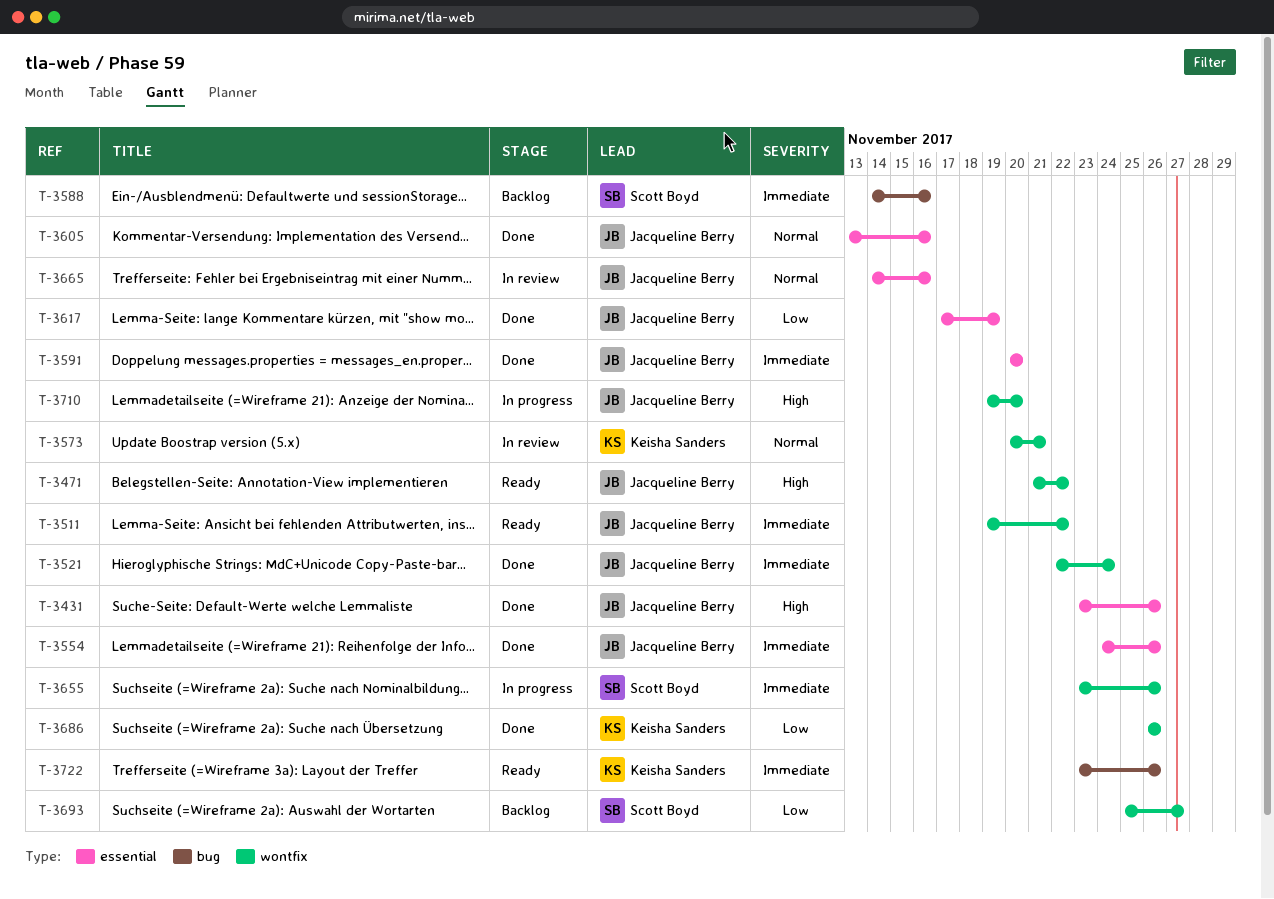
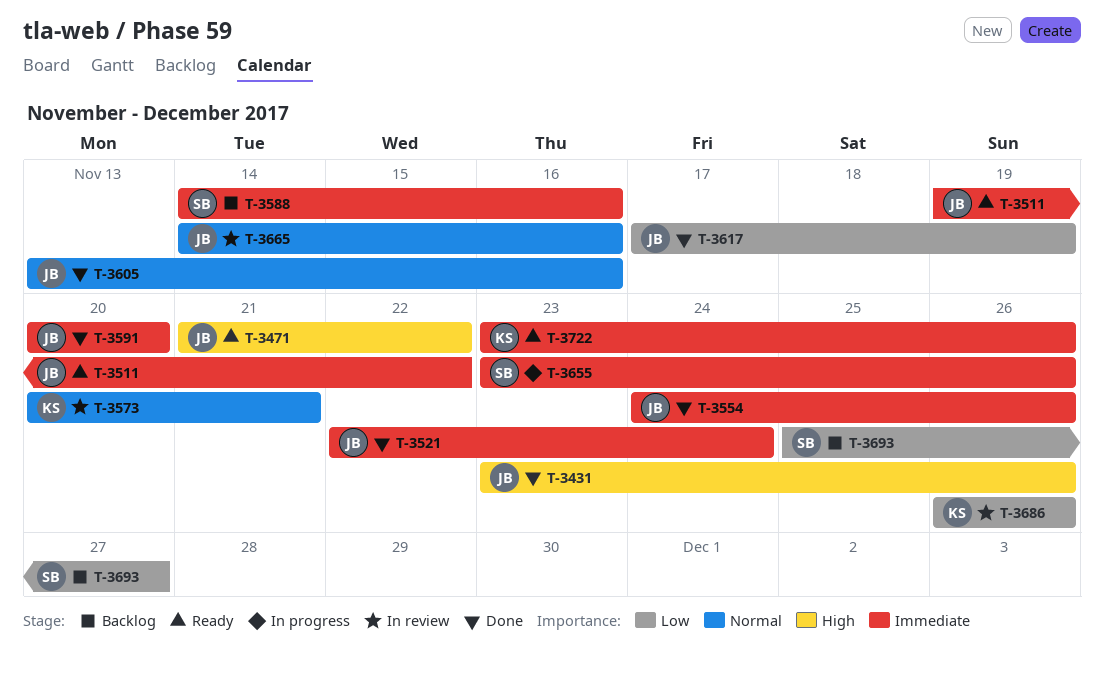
T-3686, status: Done -> In review
T-3710: present -> none

